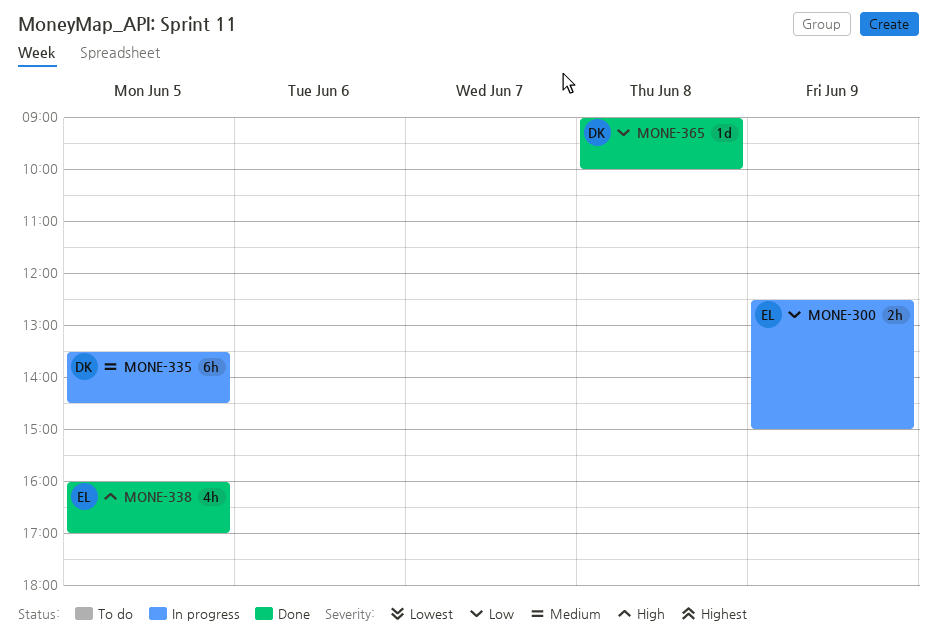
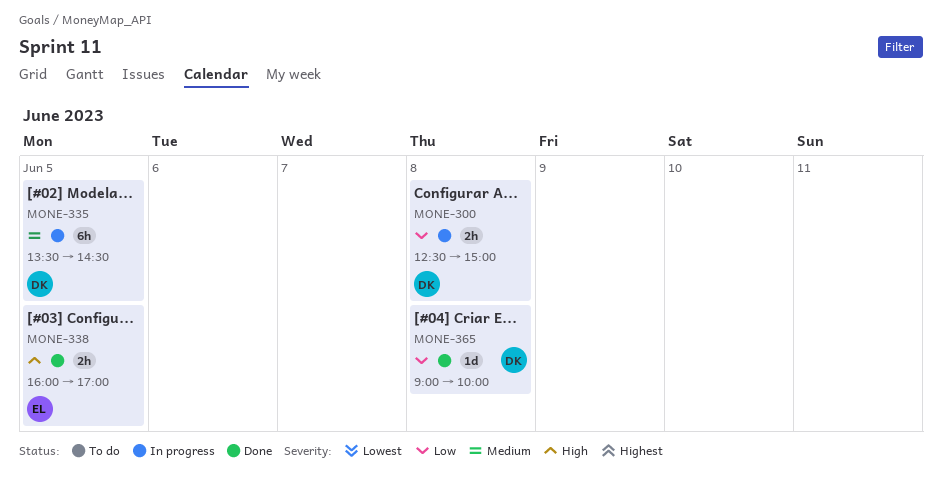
MONE-300, owner: EL -> DK
MONE-300, day: Jun 9 -> Jun 8
MONE-338, estimate: 4h -> 2h

